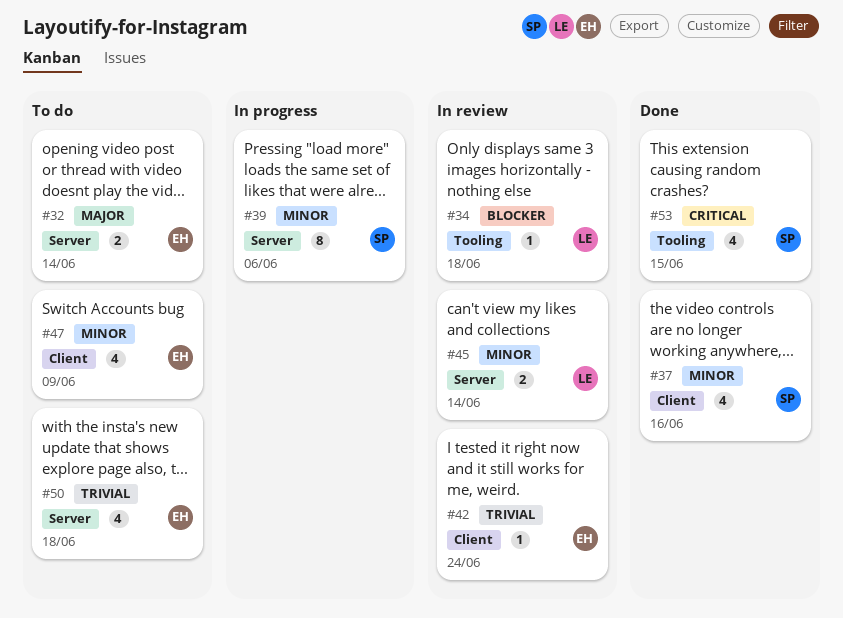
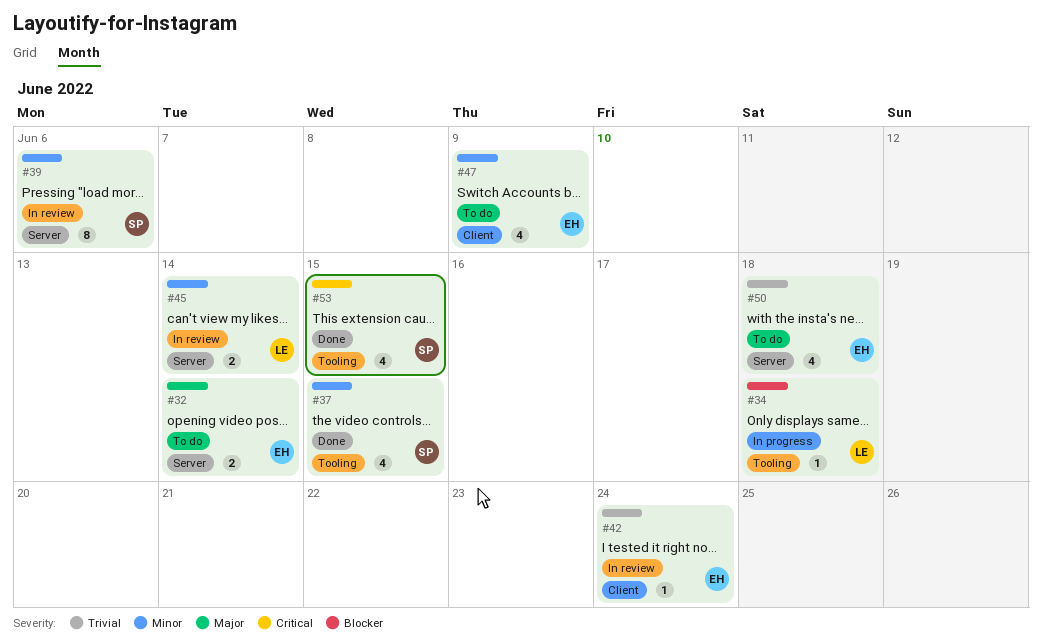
#34, status: In review -> In progress
#37, label: Client -> Tooling
#37, due: Jun 16 -> Jun 15
#39, status: In progress -> In review

